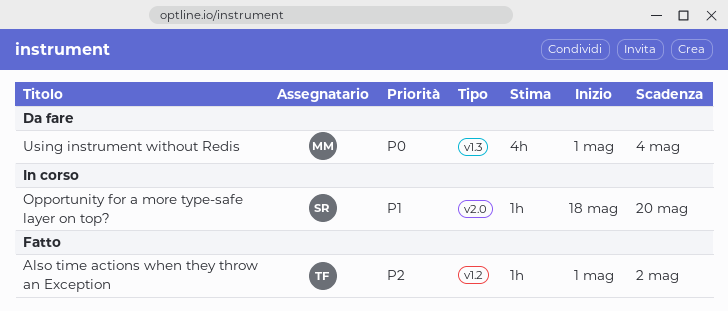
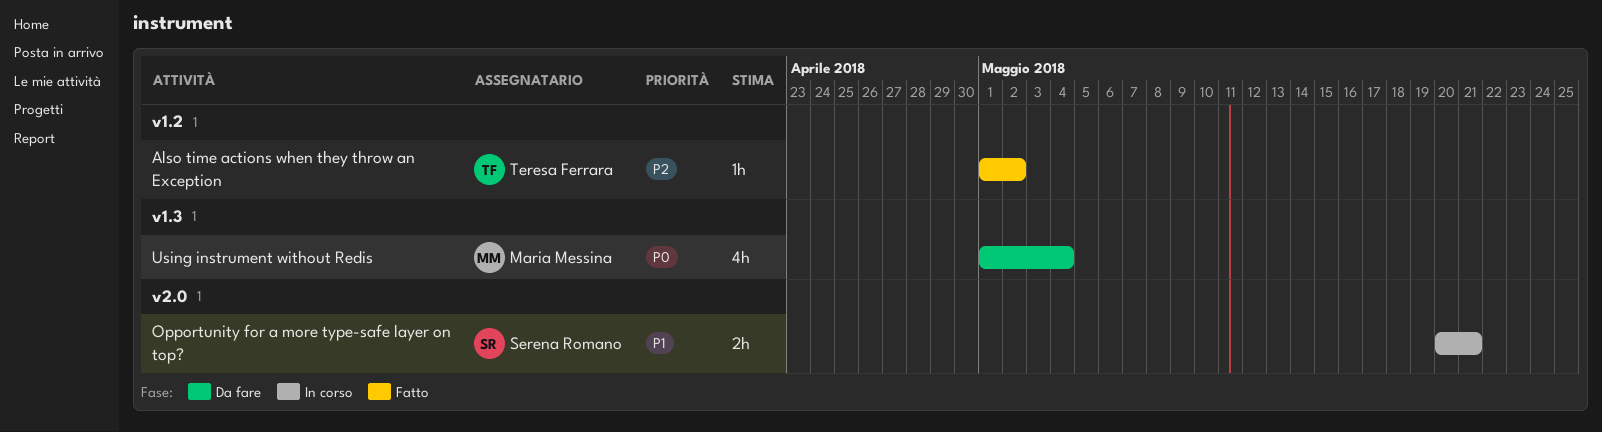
Opportunity for a more type-safe layer on top?, estimate: 1h -> 2h
Opportunity for a more type-safe layer on top?, start: May 18 -> May 20
Opportunity for a more type-safe layer on top?, due: May 20 -> May 21

